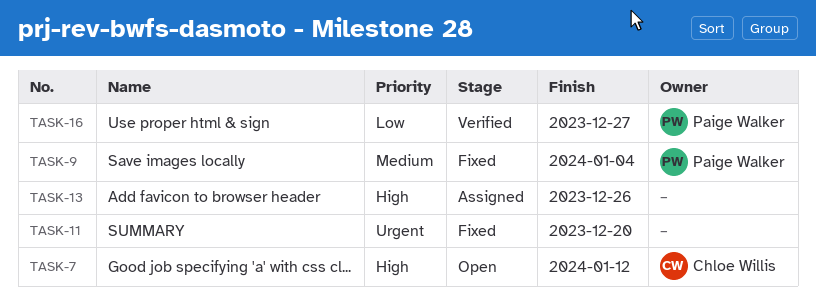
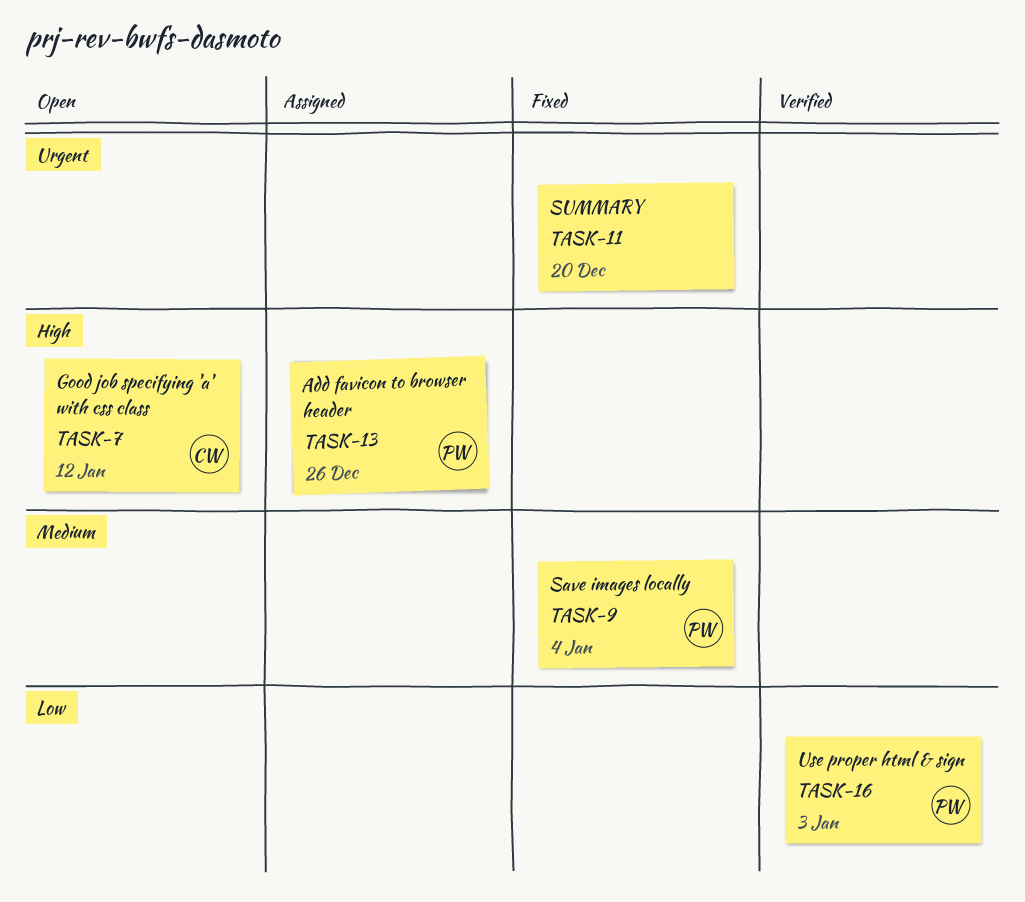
TASK-13, owner: none -> Paige Walker
TASK-16, due: Dec 27 -> Jan 3

